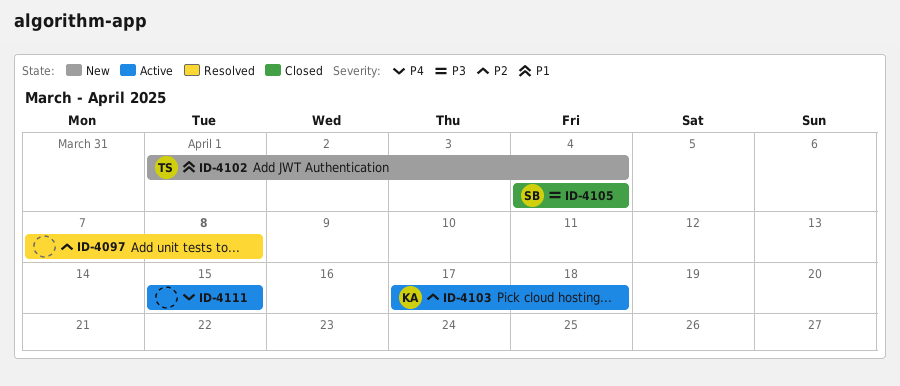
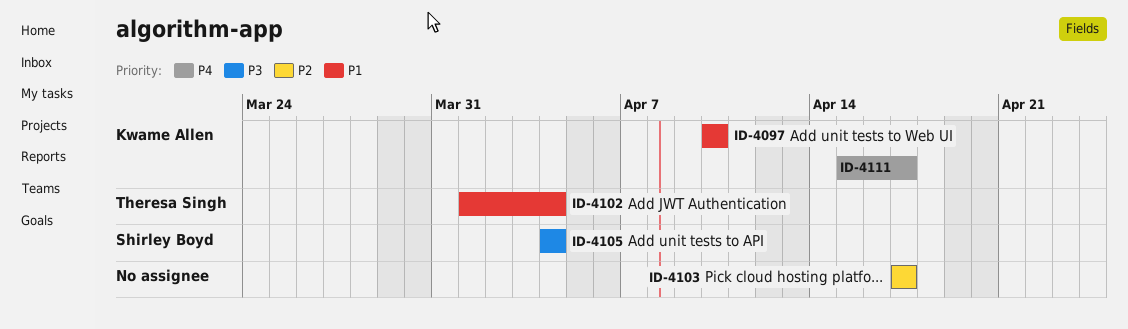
ID-4097, owner: none -> Kwame Allen
ID-4097, priority: P2 -> P1
ID-4097, start: Apr 7 -> Apr 10
ID-4097, due: Apr 8 -> Apr 10
ID-4103, owner: Kwame Allen -> none
ID-4103, due: Apr 18 -> Apr 17
ID-4111, owner: none -> Kwame Allen
ID-4111, due: Apr 15 -> Apr 17

